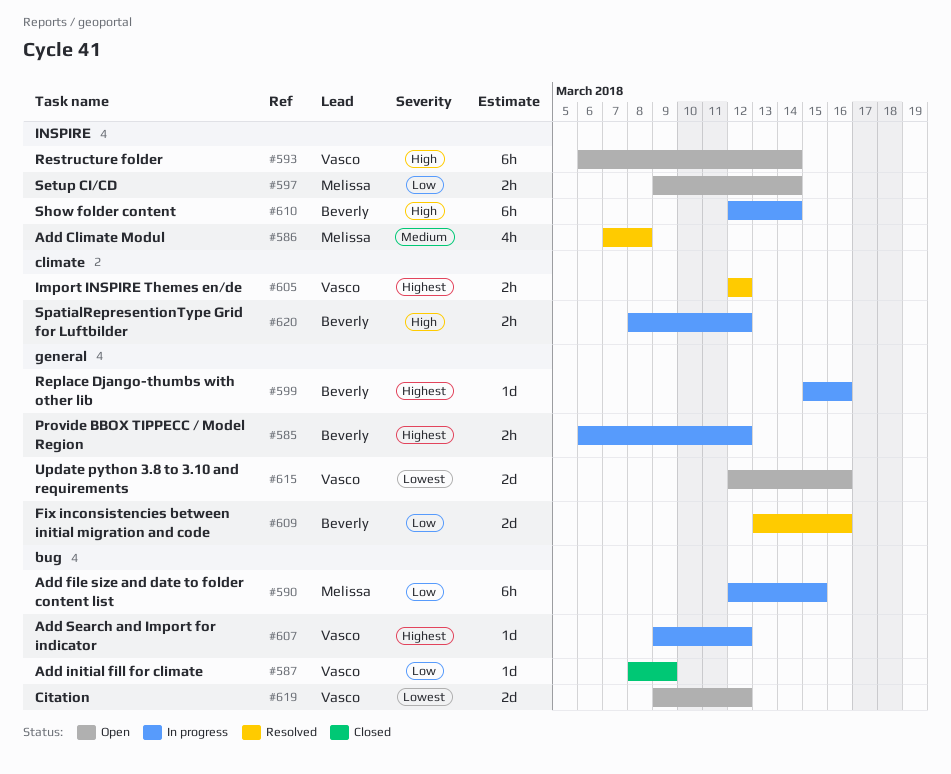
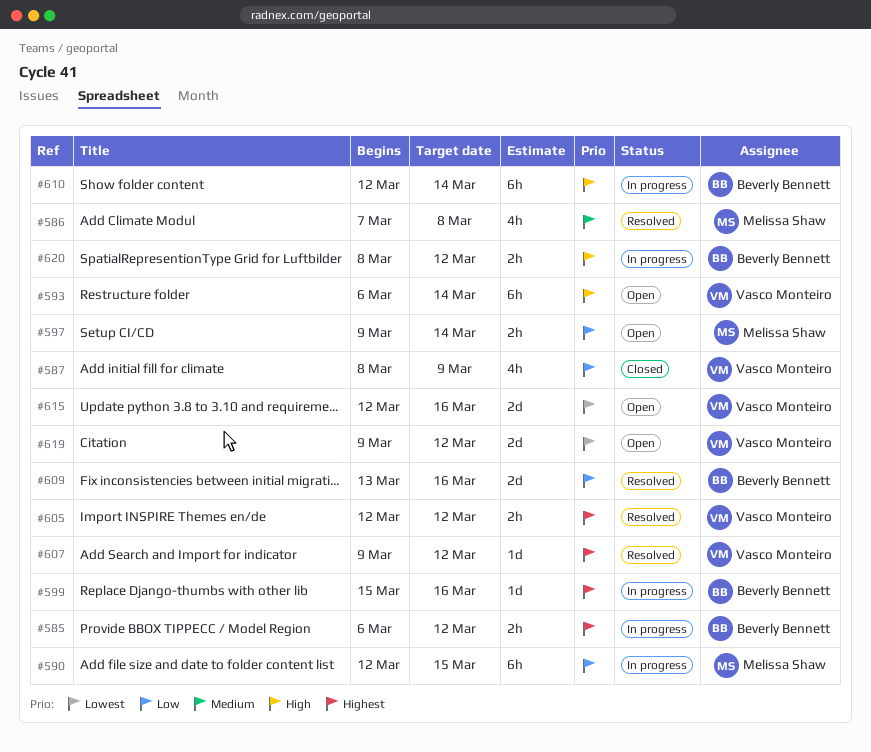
#587, estimate: 1d -> 4h
#607, status: In progress -> Resolved

